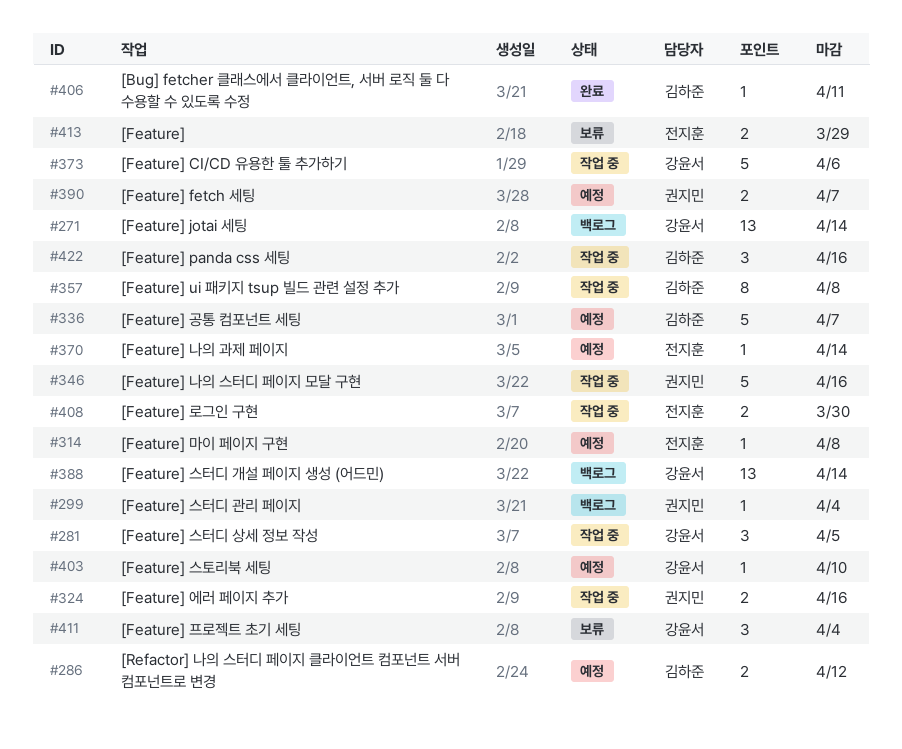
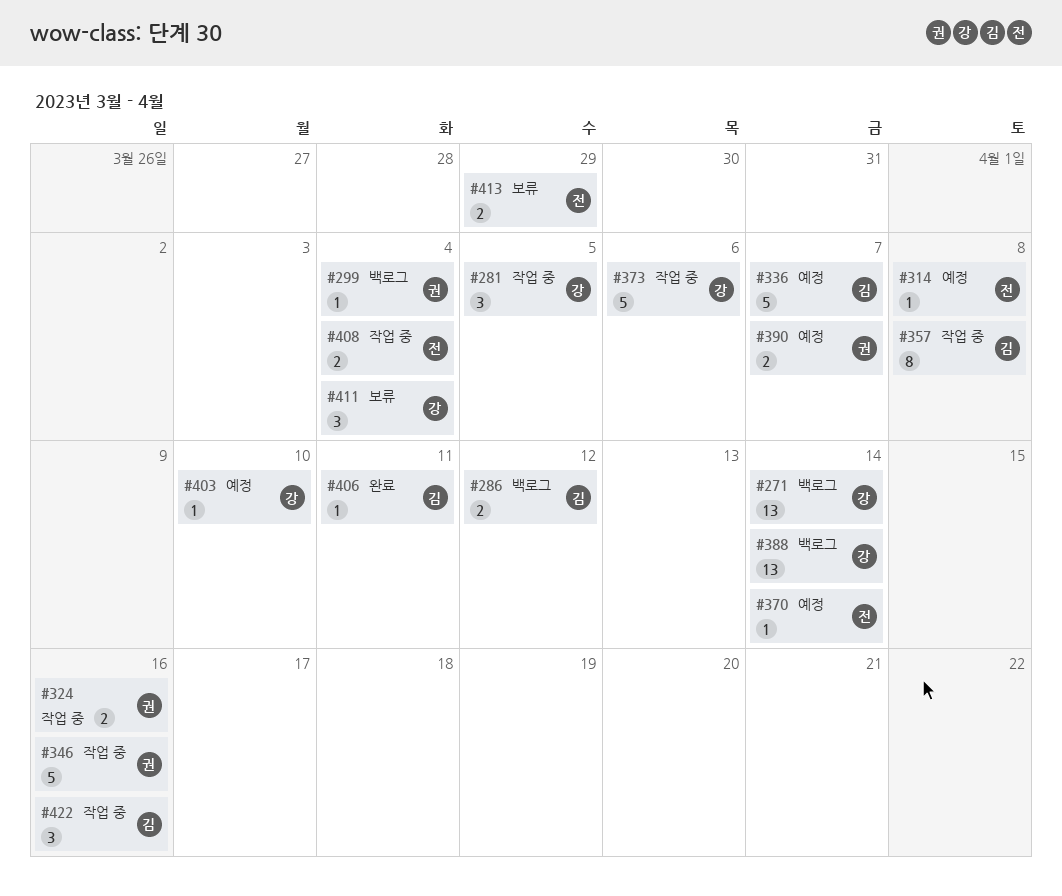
#286, status: 예정 -> 백로그
#408, due: Mar 30 -> Apr 4

